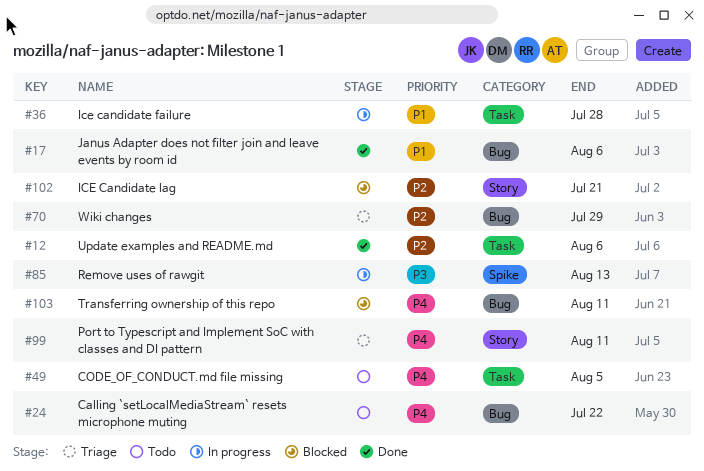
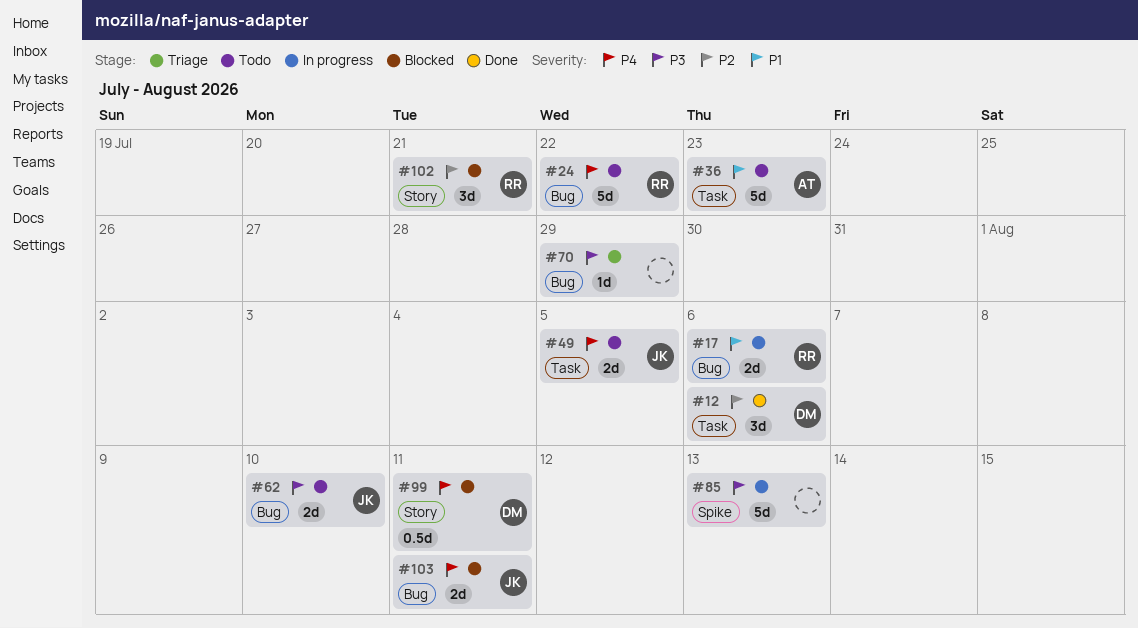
#17, status: Done -> In progress
#36, status: In progress -> Todo
#36, due: Jul 28 -> Jul 23
#62: none -> present
#70, priority: P2 -> P3
#99, status: Triage -> Blocked

